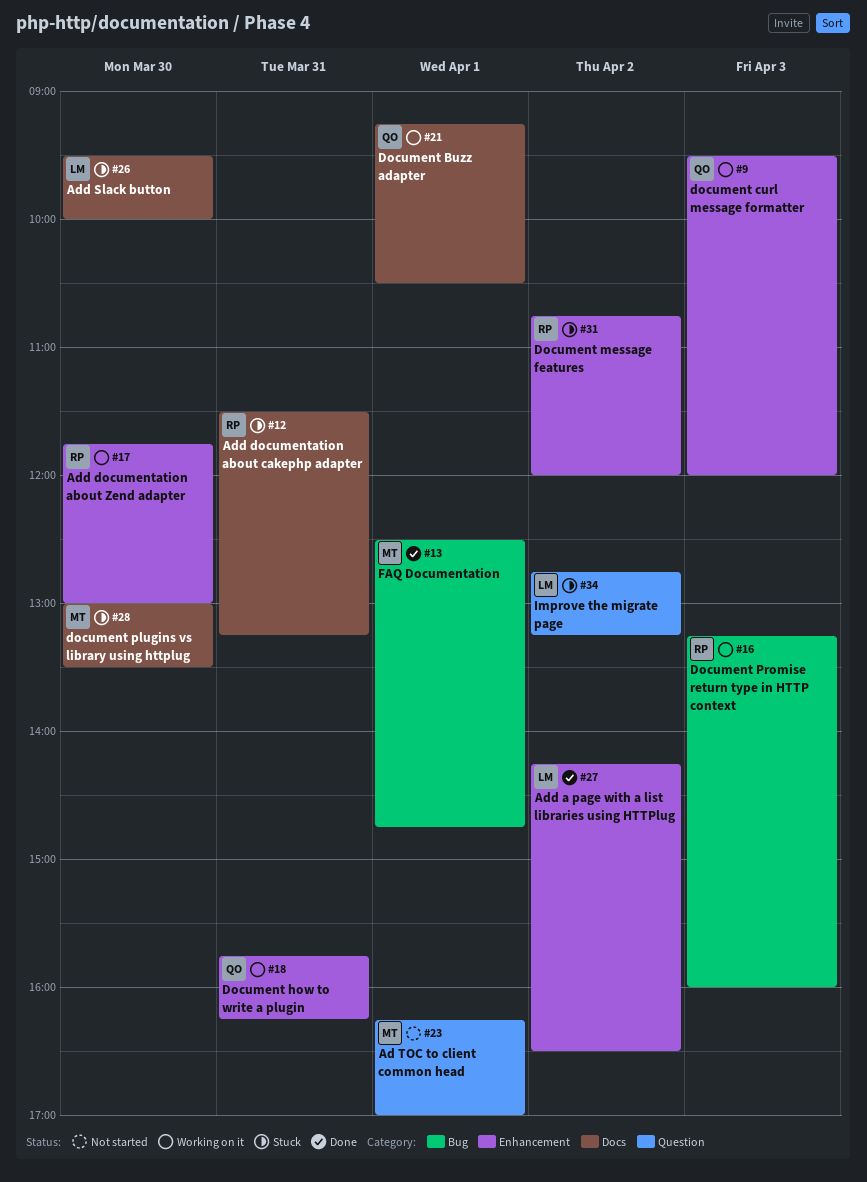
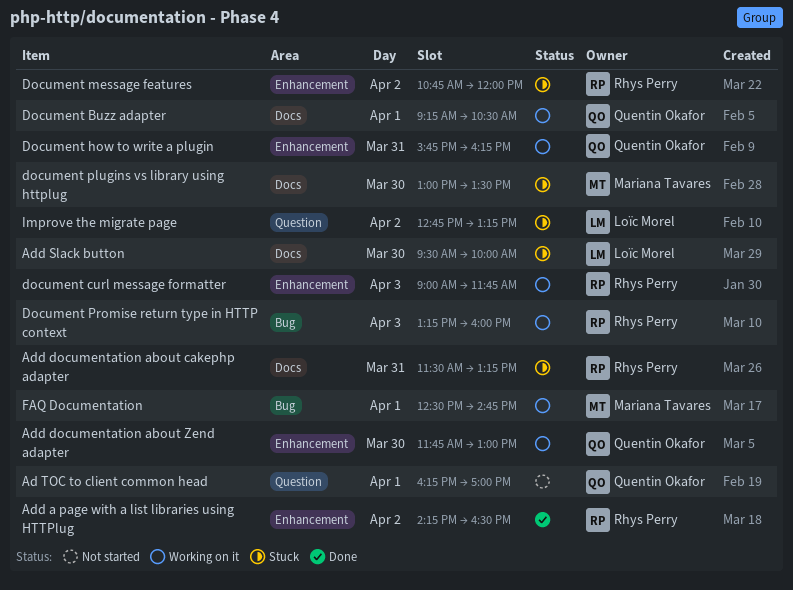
Ad TOC to client common head, owner: Mariana Tavares -> Quentin Okafor
Add a page with a list libraries using HTTPlug, owner: Loïc Morel -> Rhys Perry
Add documentation about Zend adapter, owner: Rhys Perry -> Quentin Okafor
document curl message formatter, owner: Quentin Okafor -> Rhys Perry
document curl message formatter, begins: 09:30 -> 09:00
document curl message formatter, ends: 12:00 -> 11:45
FAQ Documentation, status: Done -> Working on it

